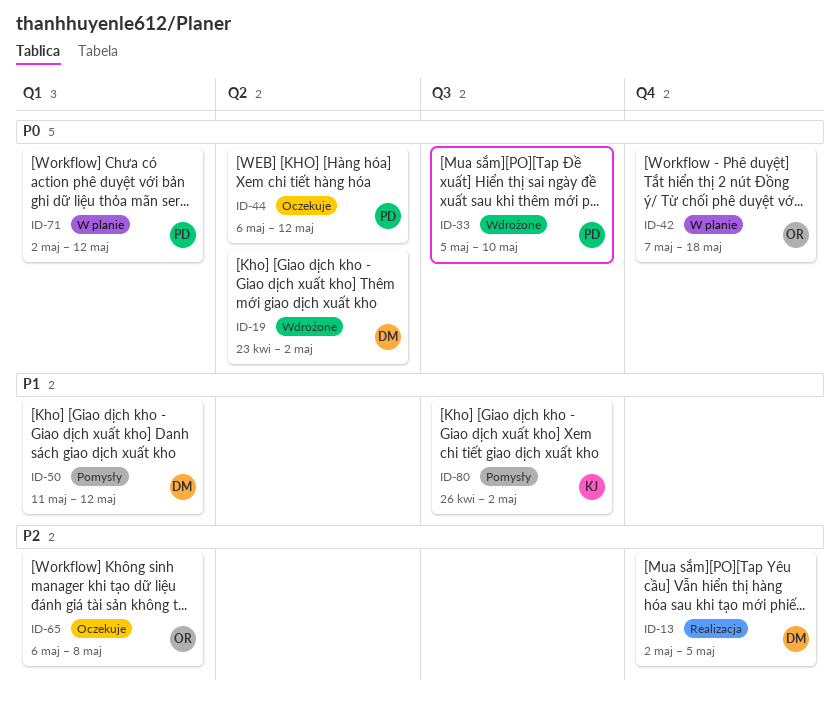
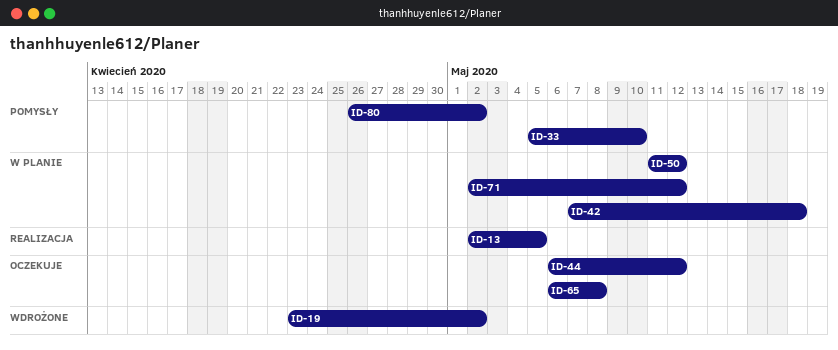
ID-33, status: Wdrożone -> Pomysły
ID-50, status: Pomysły -> W planie

